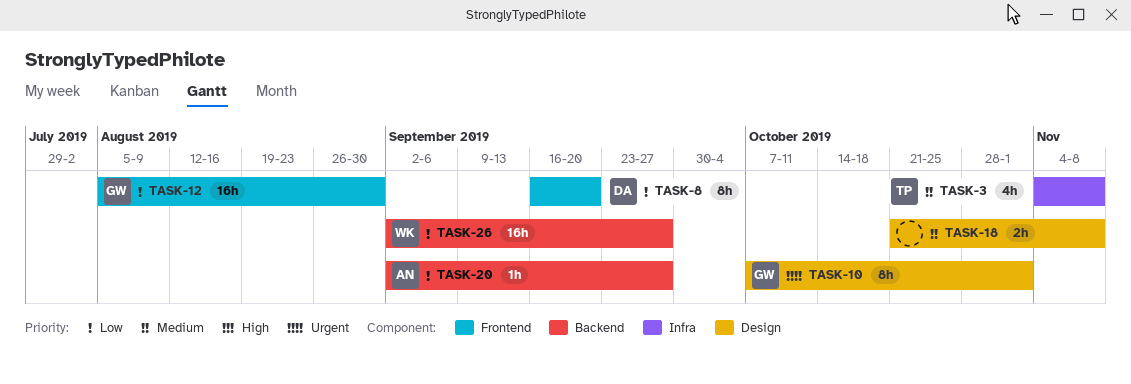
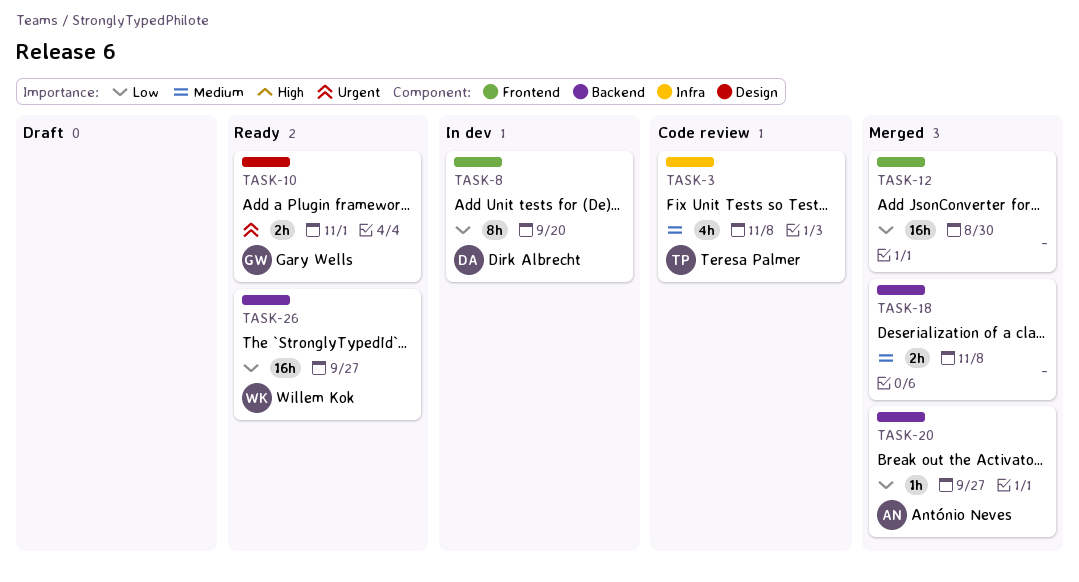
TASK-10, estimate: 8h -> 2h
TASK-12, owner: Gary Wells -> none
TASK-18, label: Design -> Backend

